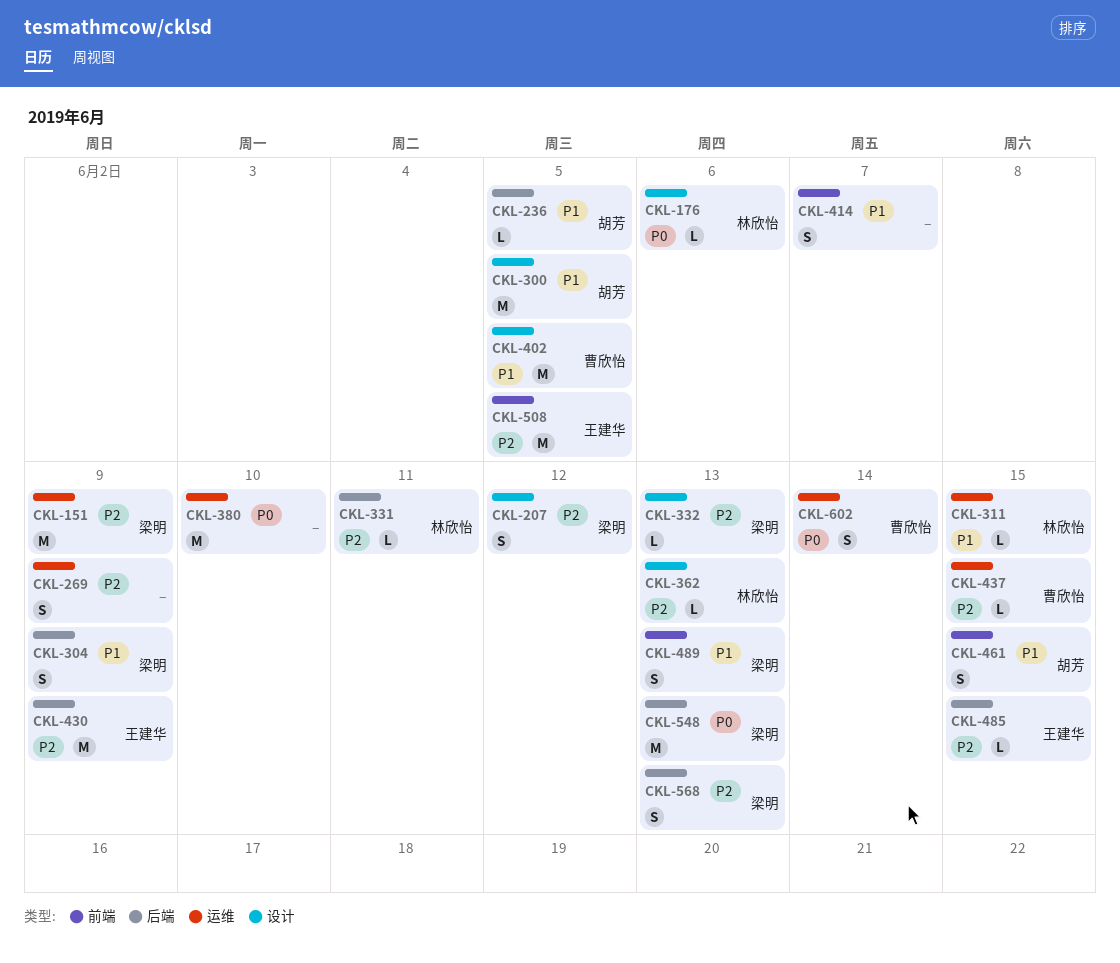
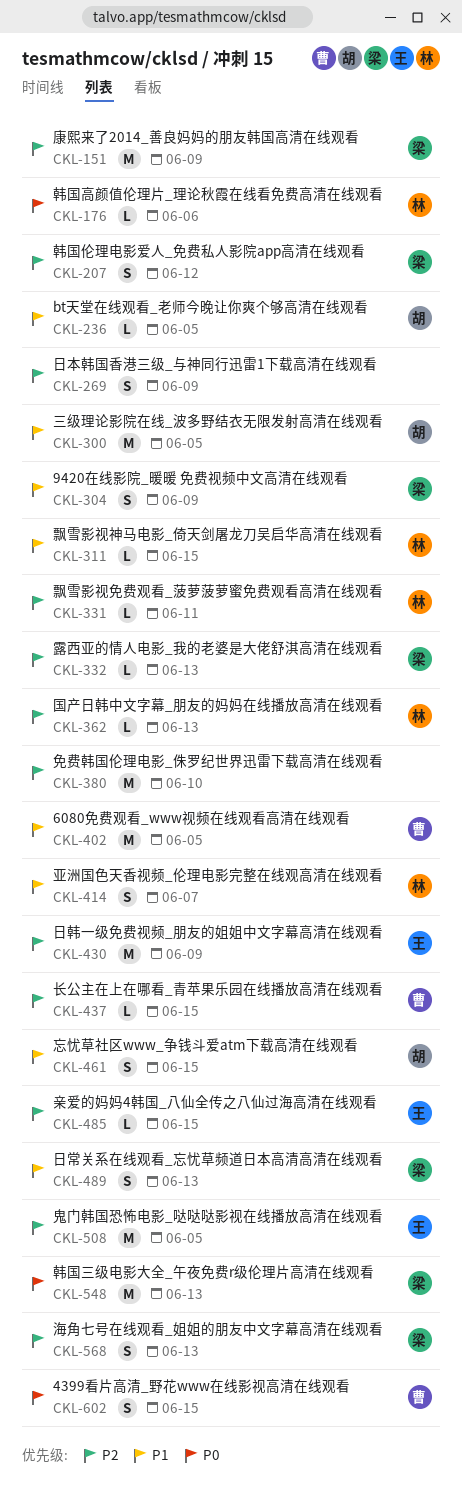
CKL-380, priority: P0 -> P2
CKL-414, owner: none -> 林欣怡
CKL-602, due: Jun 14 -> Jun 15

